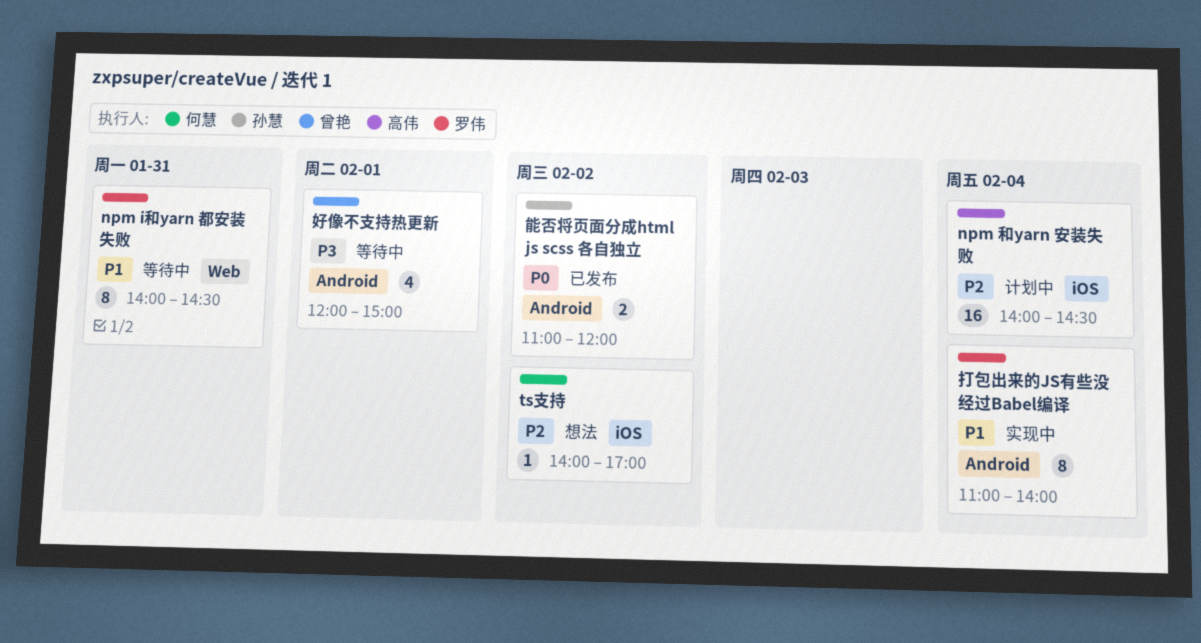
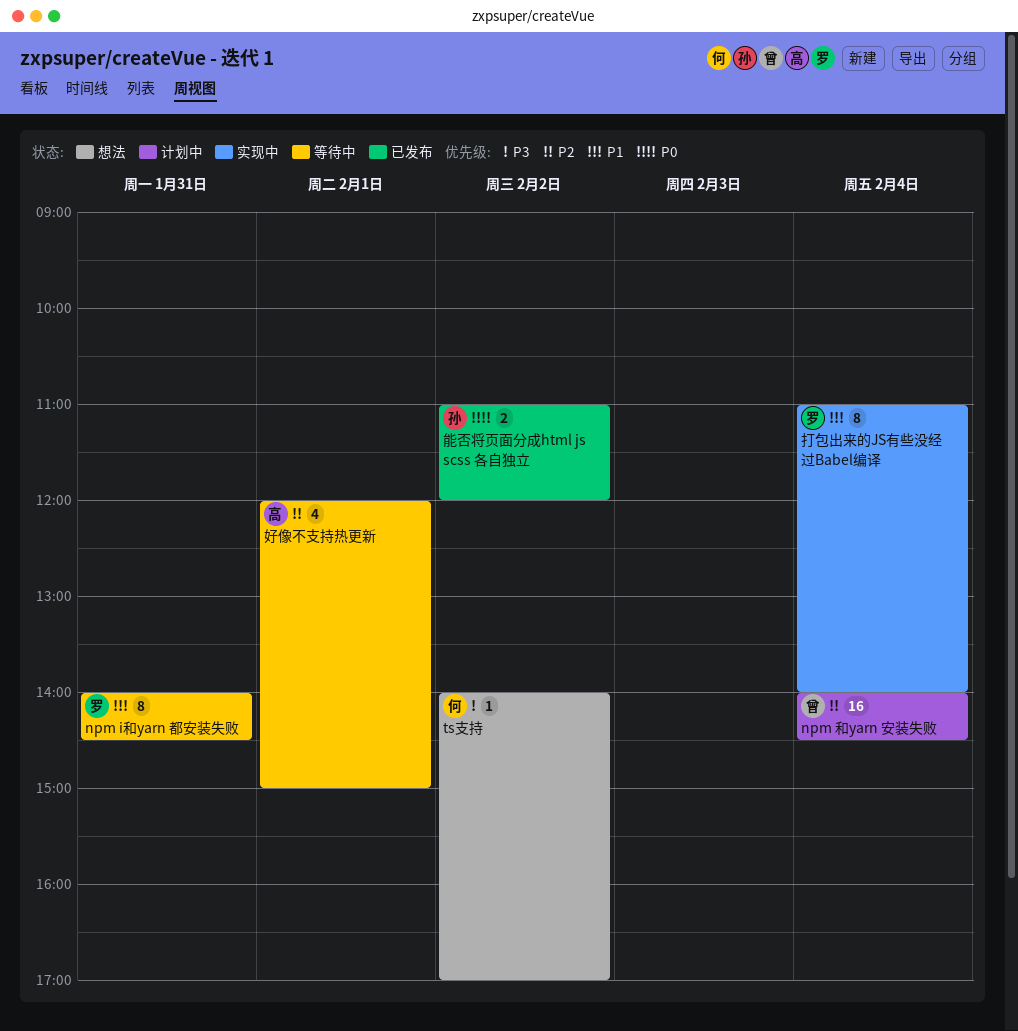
npm 和yarn 安装失败, owner: 高伟 -> 曾艳
ts支持, priority: P2 -> P3
好像不支持热更新, owner: 曾艳 -> 高伟
好像不支持热更新, priority: P3 -> P2

